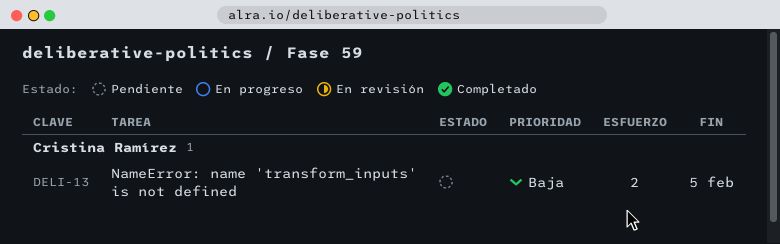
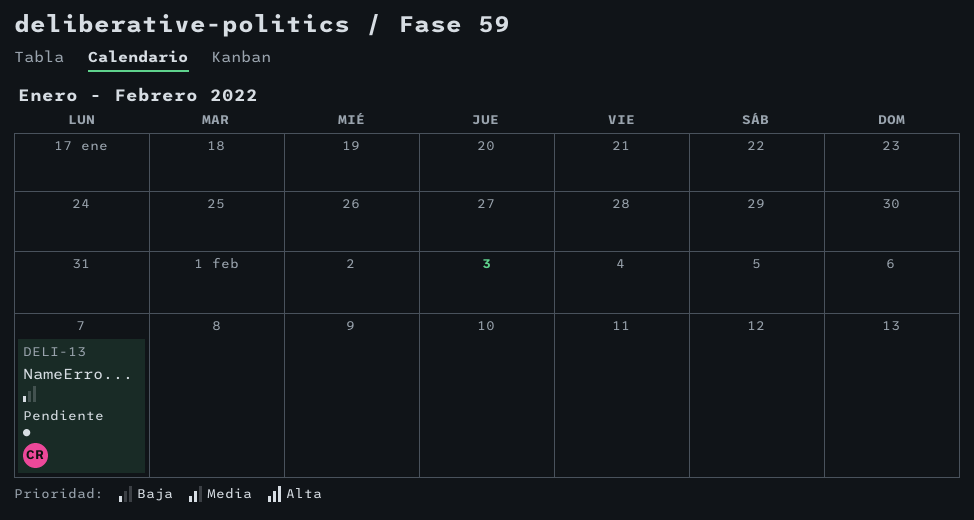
DELI-13, estimate: 2 -> 1
DELI-13, due: Feb 5 -> Feb 7

